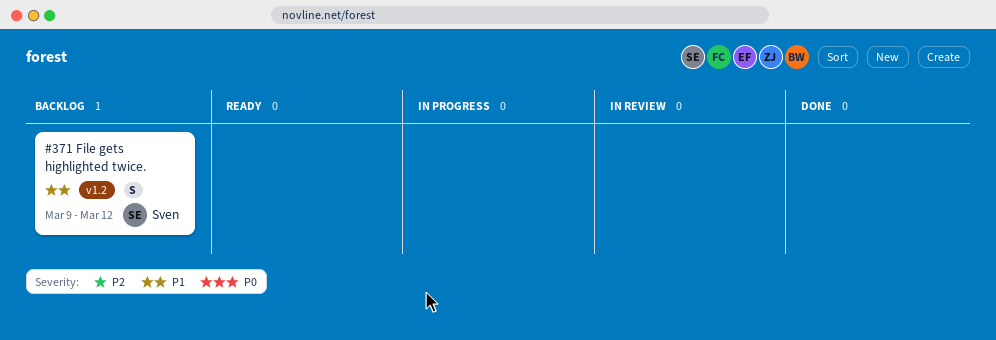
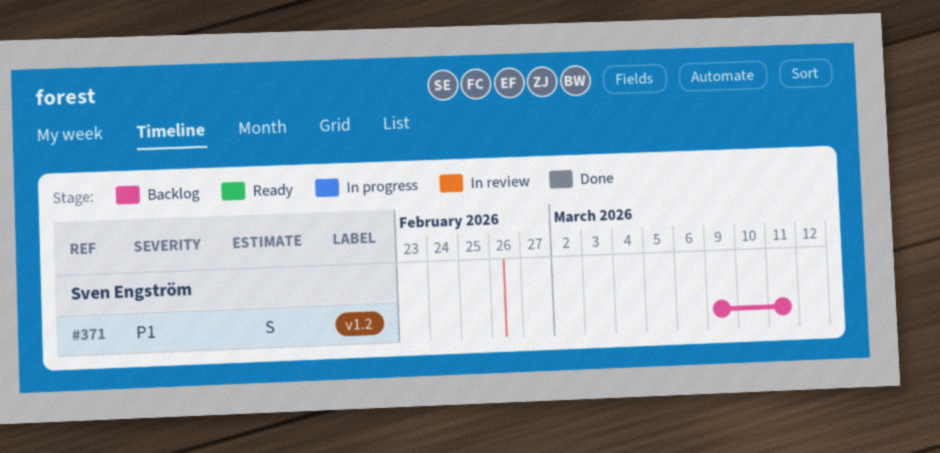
#371, due: Mar 12 -> Mar 11

